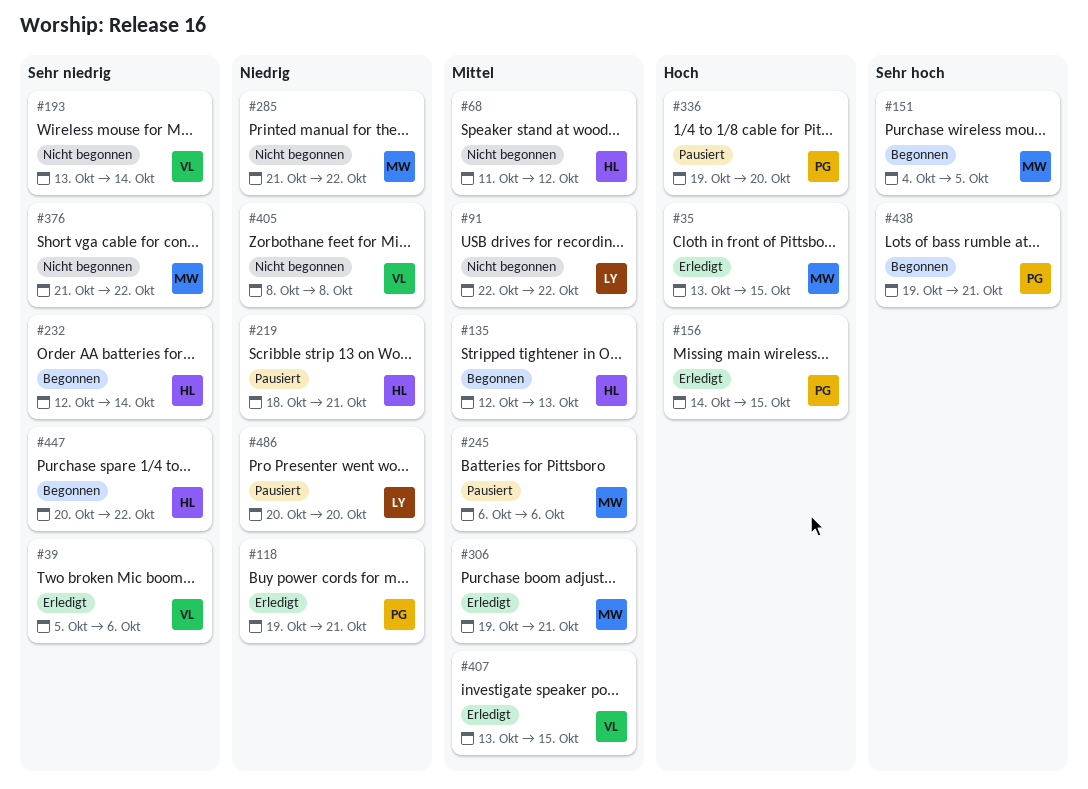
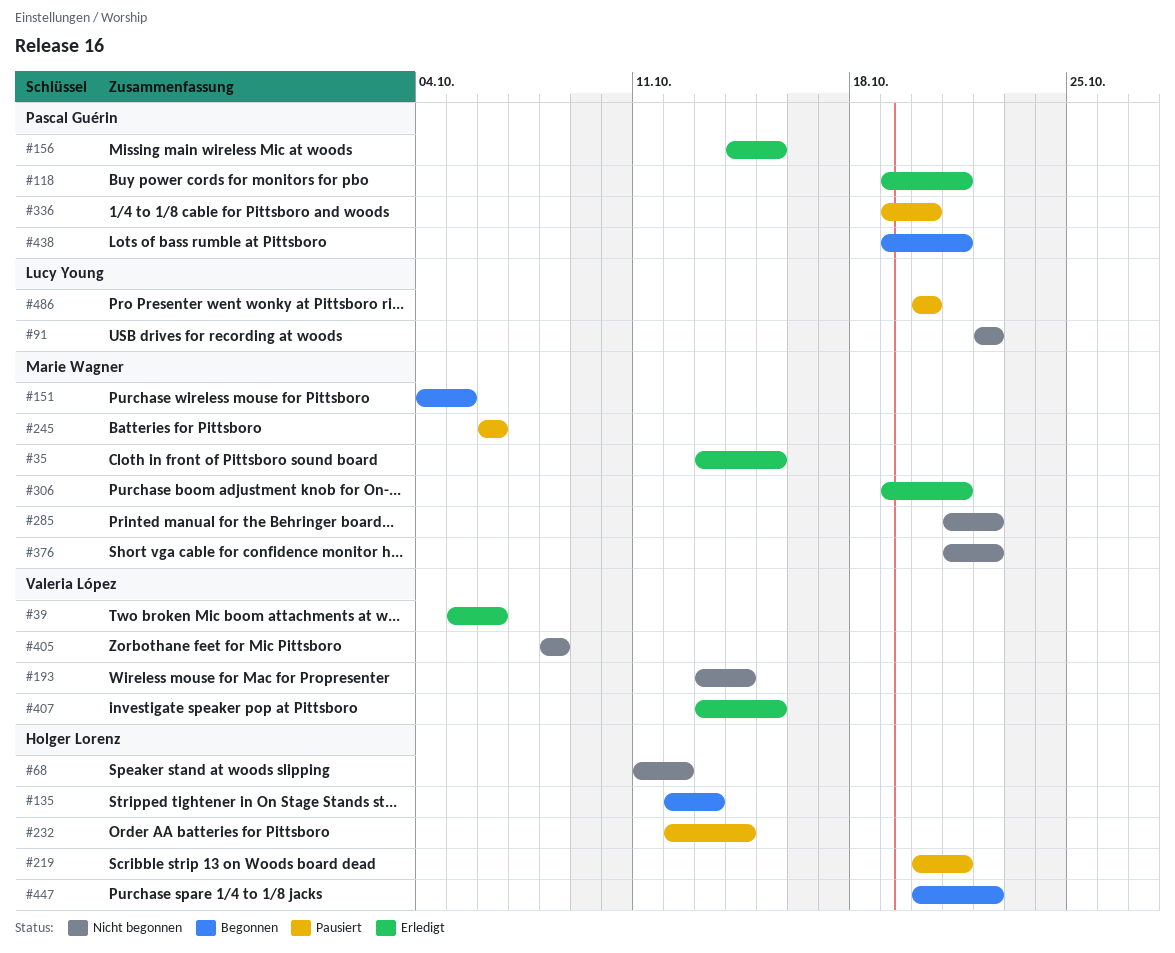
#219, start: Oct 18 -> Oct 20
#232, status: Begonnen -> Pausiert

